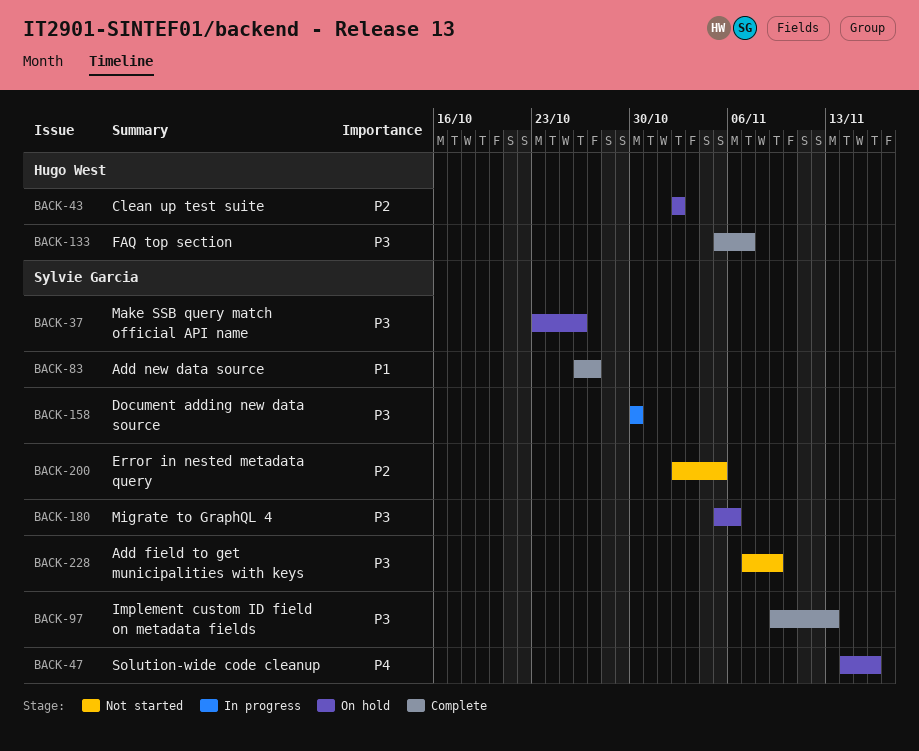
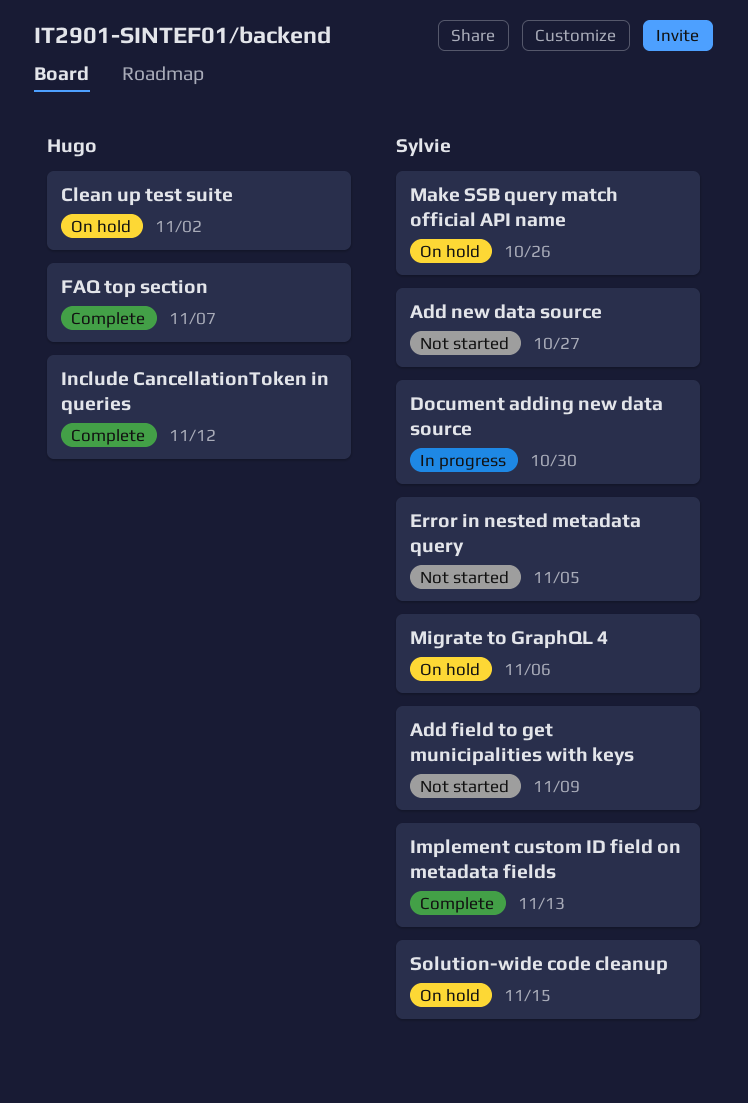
Add new data source, status: Complete -> Not started
Include CancellationToken in queries: none -> present
Solution-wide code cleanup, due: Nov 16 -> Nov 15

